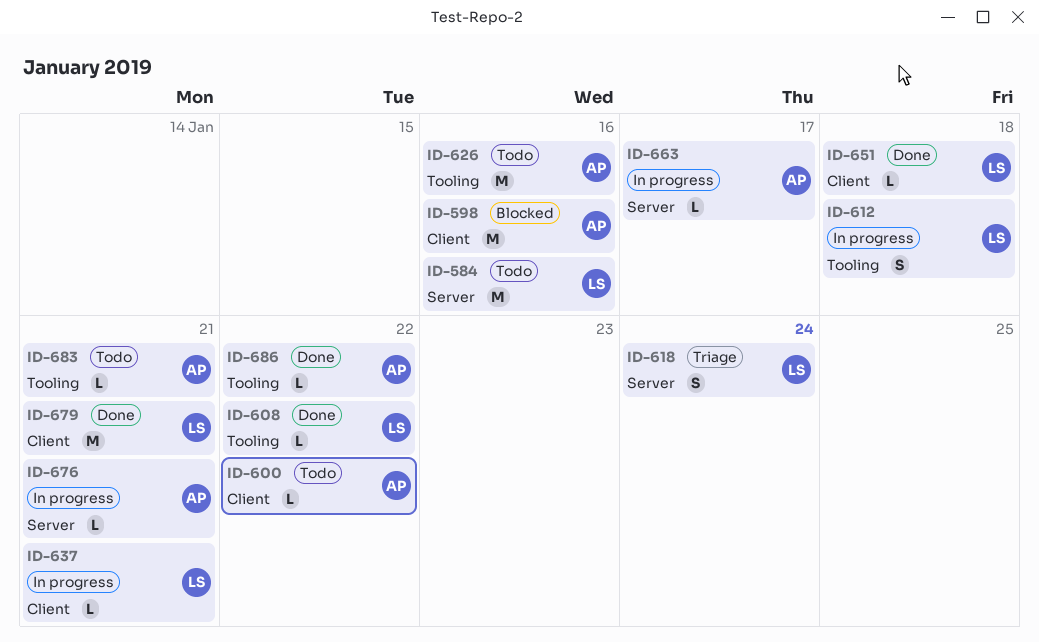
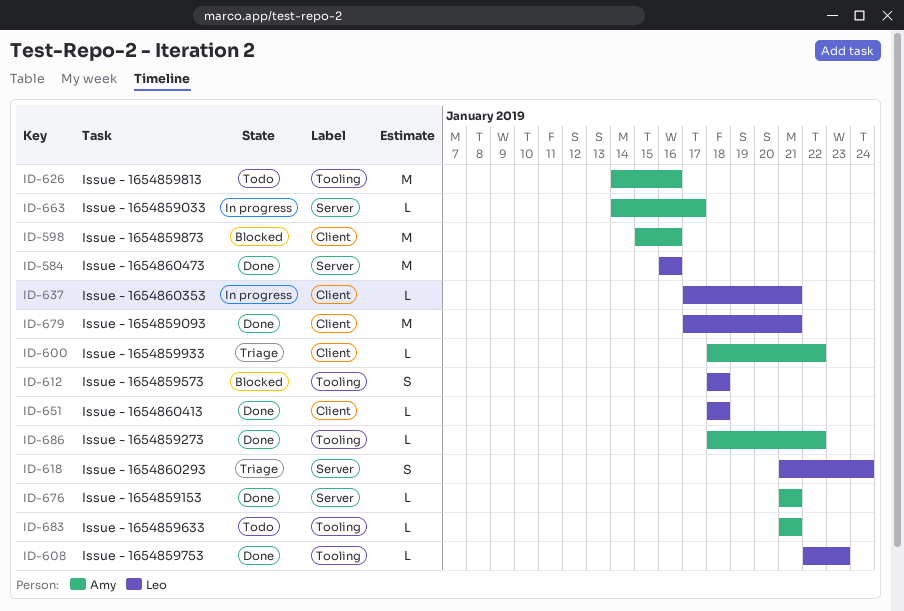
ID-584, status: Todo -> Done
ID-600, status: Todo -> Triage
ID-608, due: Jan 22 -> Jan 23
ID-612, status: In progress -> Blocked
ID-676, status: In progress -> Done

